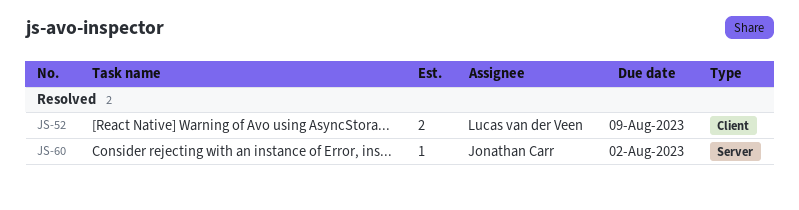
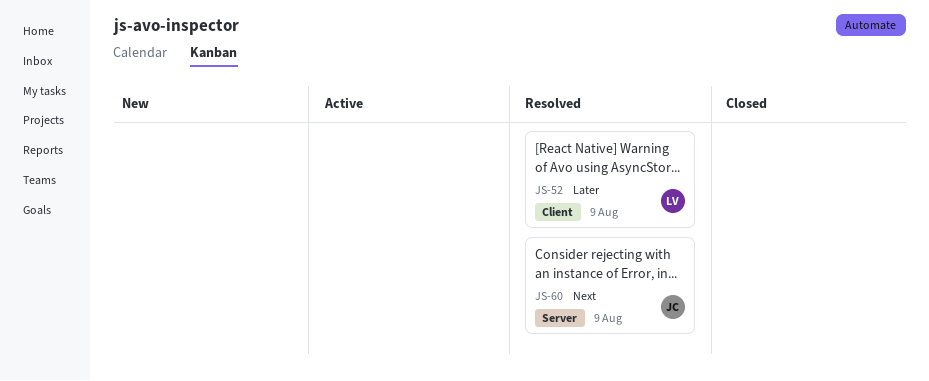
JS-60, due: Aug 2 -> Aug 9

